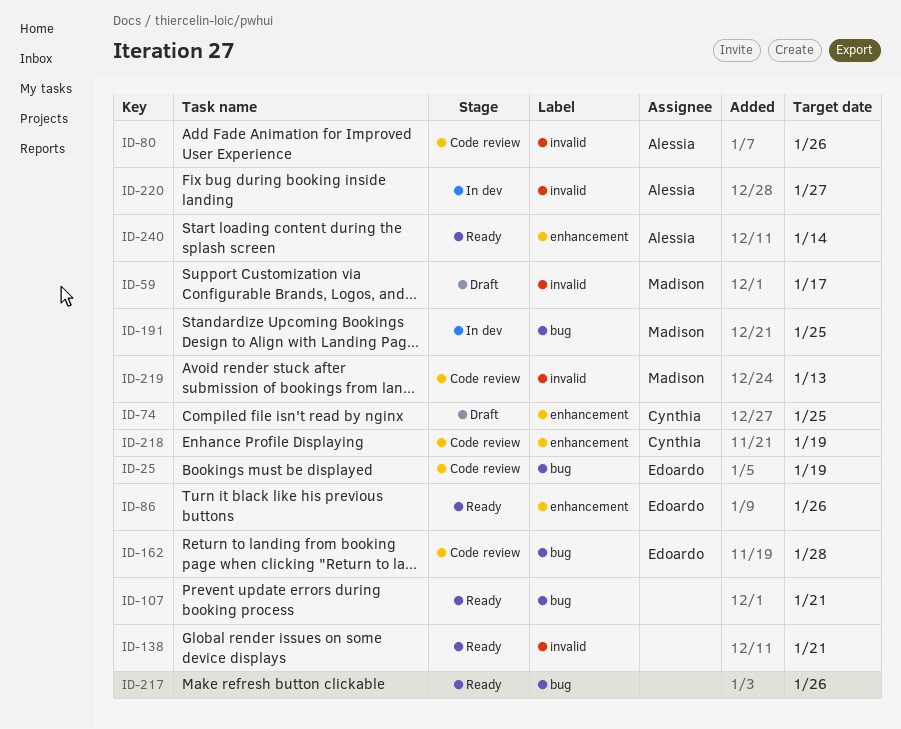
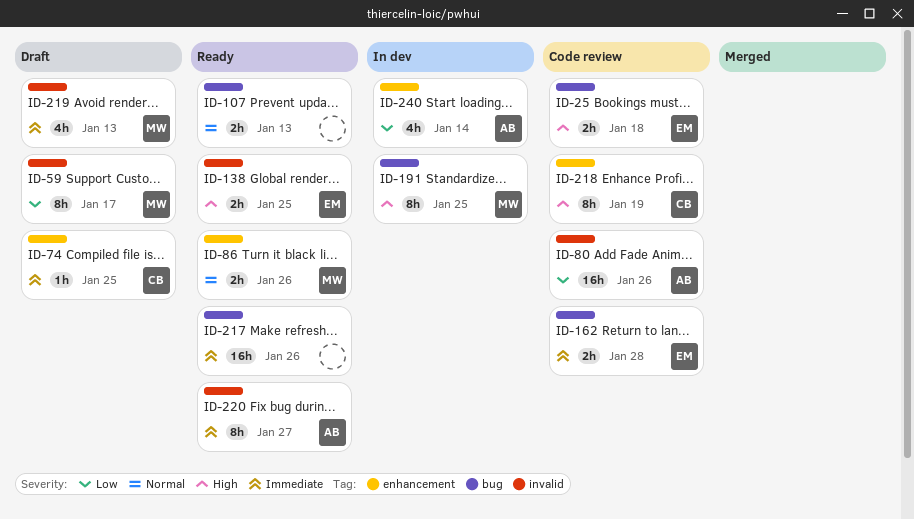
ID-25, due: Jan 19 -> Jan 18
ID-86, owner: Edoardo -> Madison
ID-107, due: Jan 21 -> Jan 13
ID-138, owner: none -> Edoardo
ID-138, due: Jan 21 -> Jan 25
ID-219, status: Code review -> Draft
ID-220, status: In dev -> Ready
ID-240, status: Ready -> In dev

